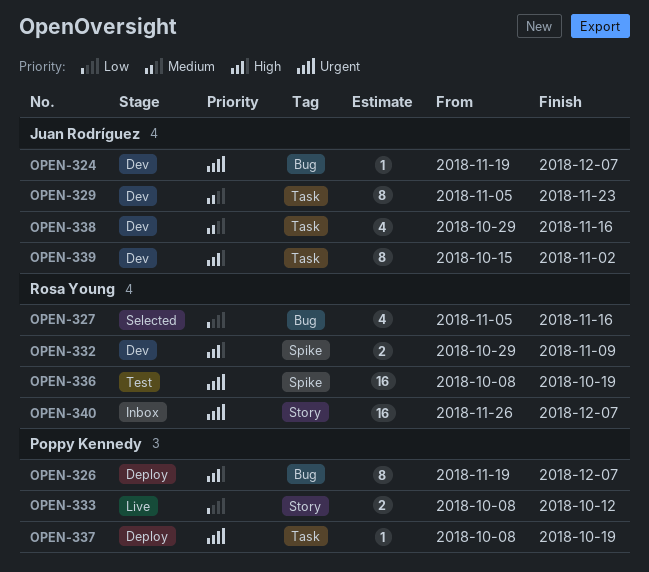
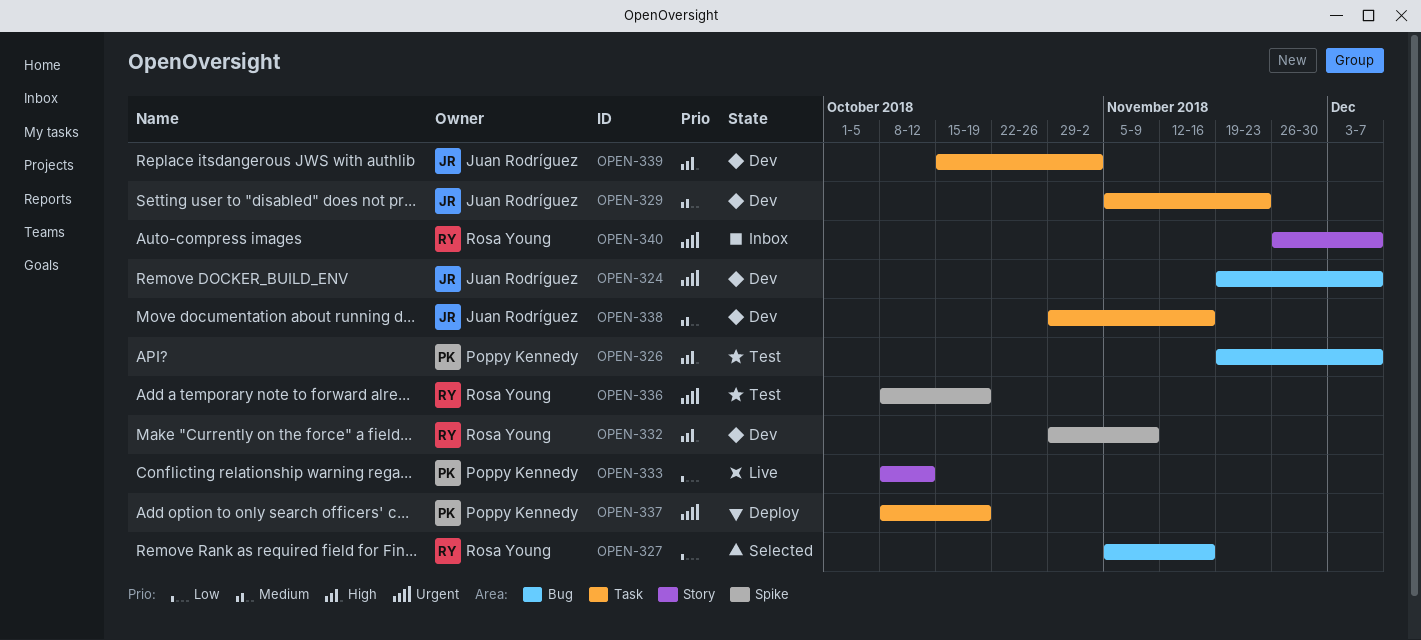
OPEN-326, status: Deploy -> Test

